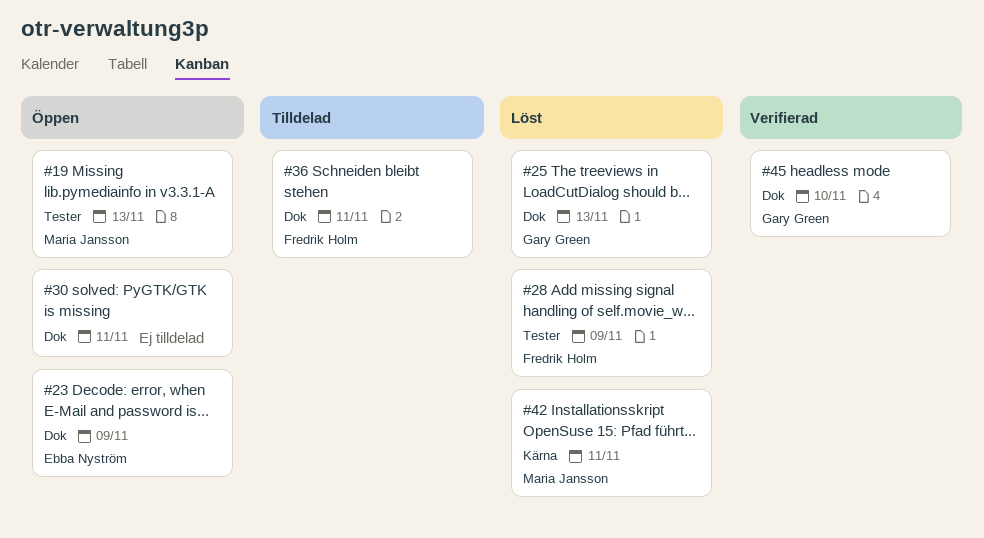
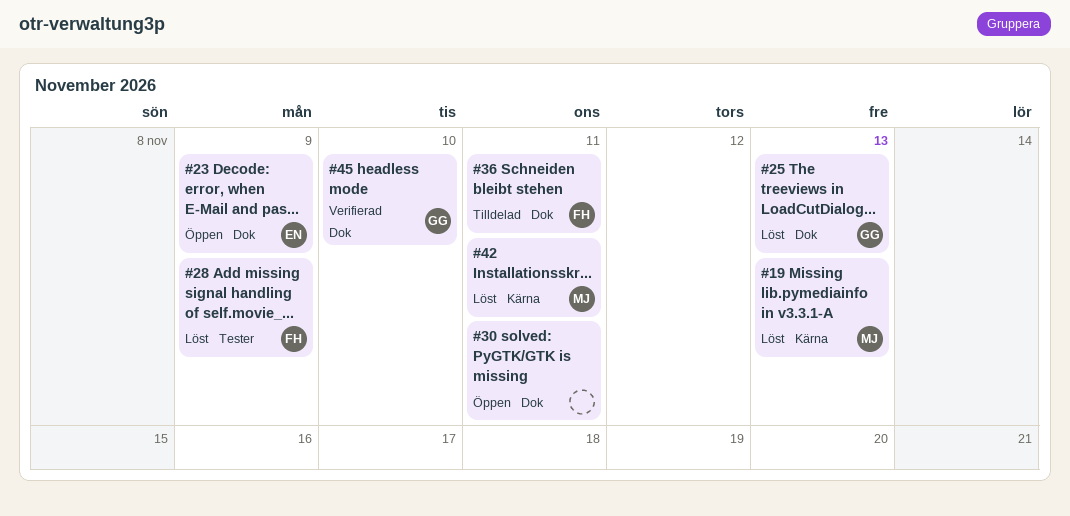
#19, status: Öppen -> Löst
#19, label: Tester -> Kärna

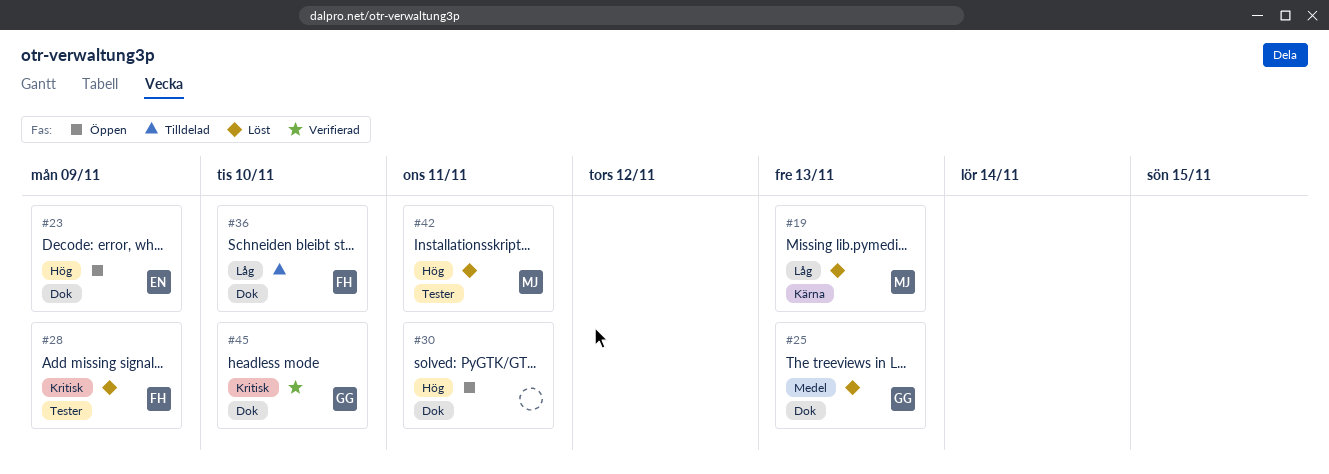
#36, due: Nov 11 -> Nov 10
#42, label: Kärna -> Tester

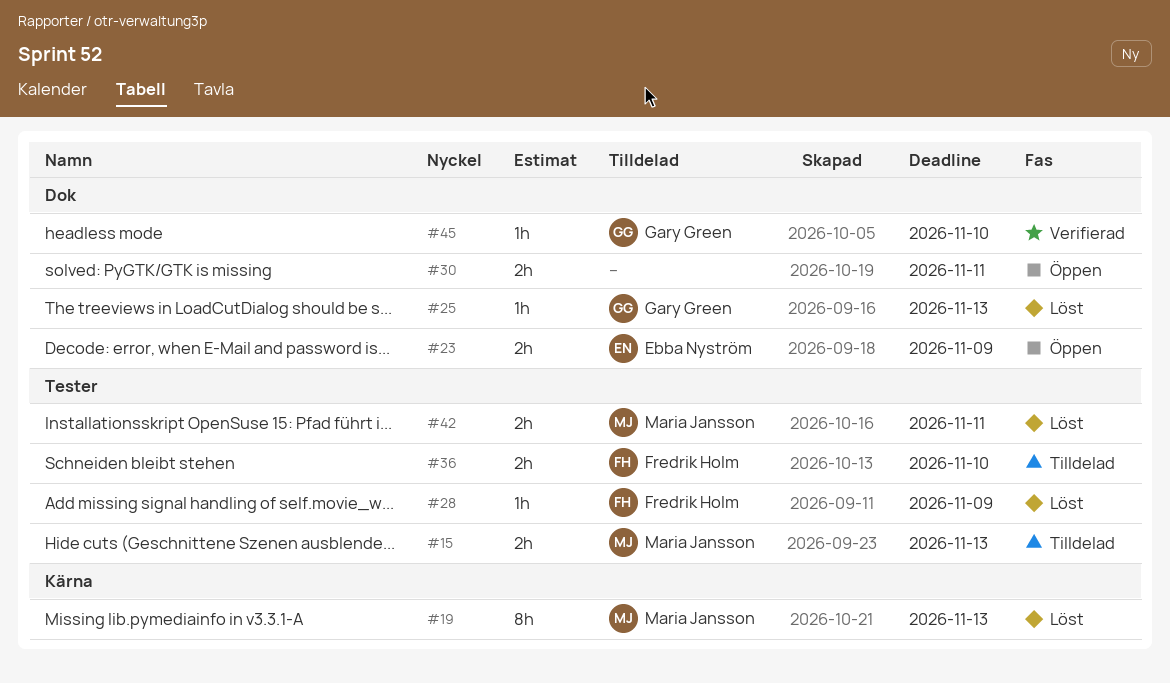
#15: none -> present
#36, label: Dok -> Tester

